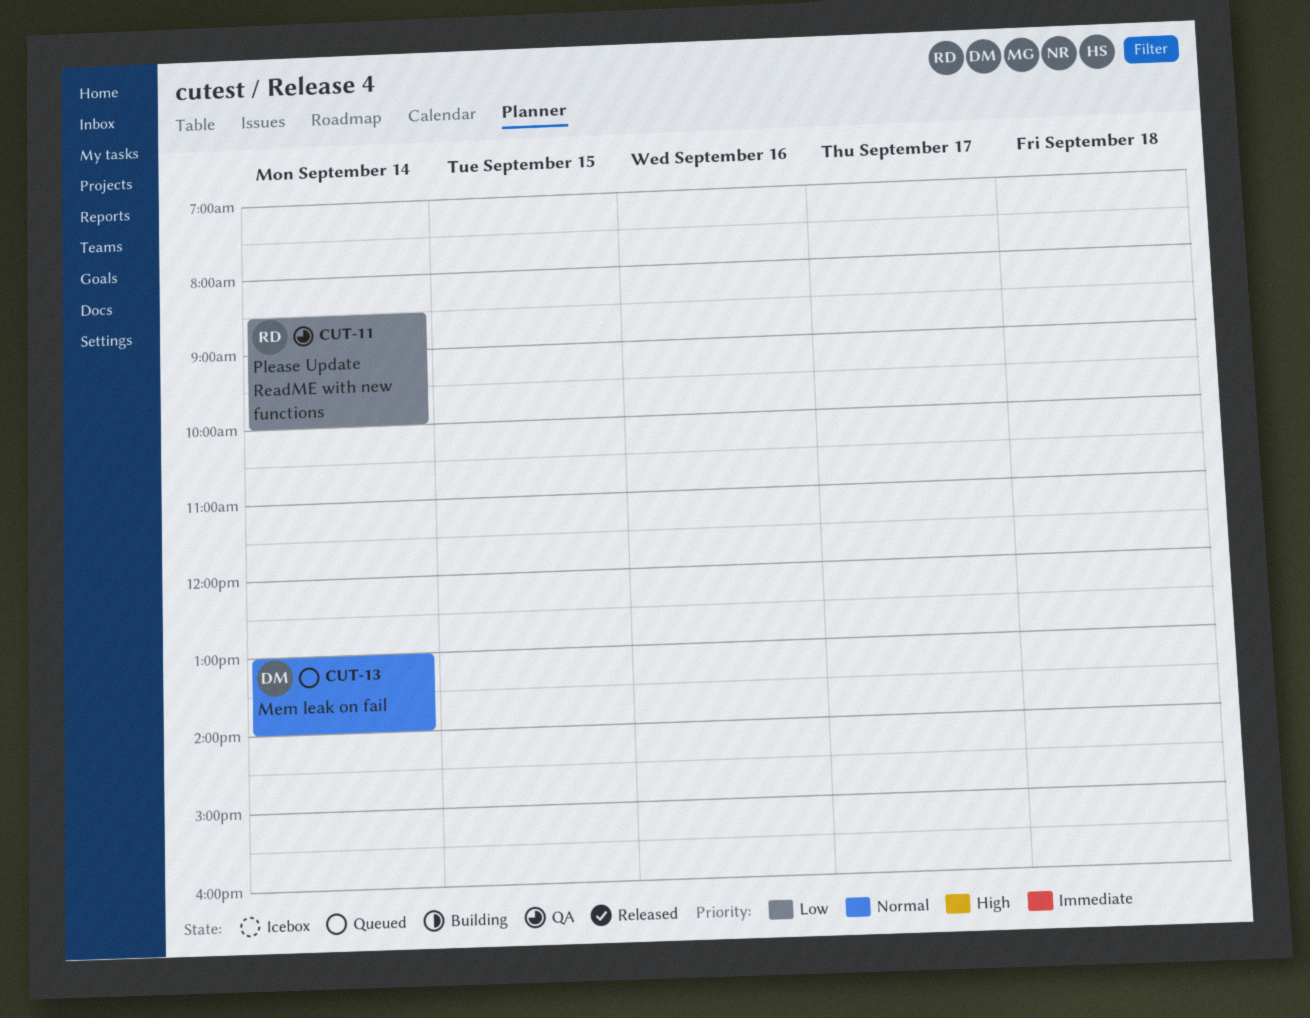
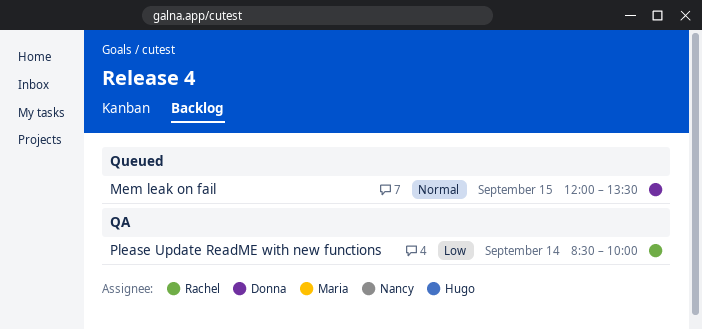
Mem leak on fail, day: Sep 14 -> Sep 15
Mem leak on fail, begins: 13:00 -> 12:00
Mem leak on fail, ends: 14:00 -> 13:30

